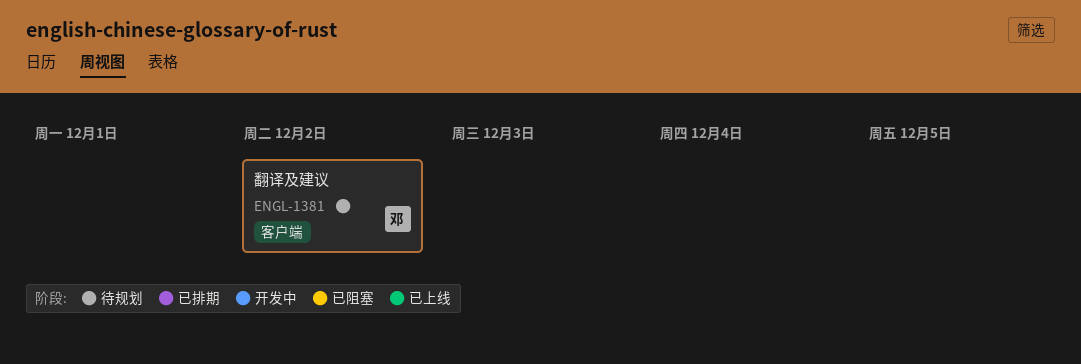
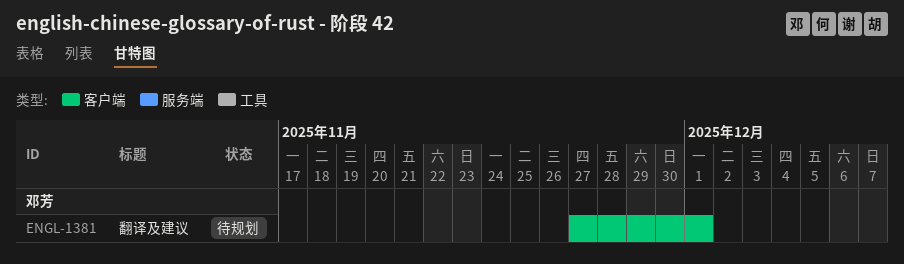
ENGL-1381, due: Dec 2 -> Dec 1

